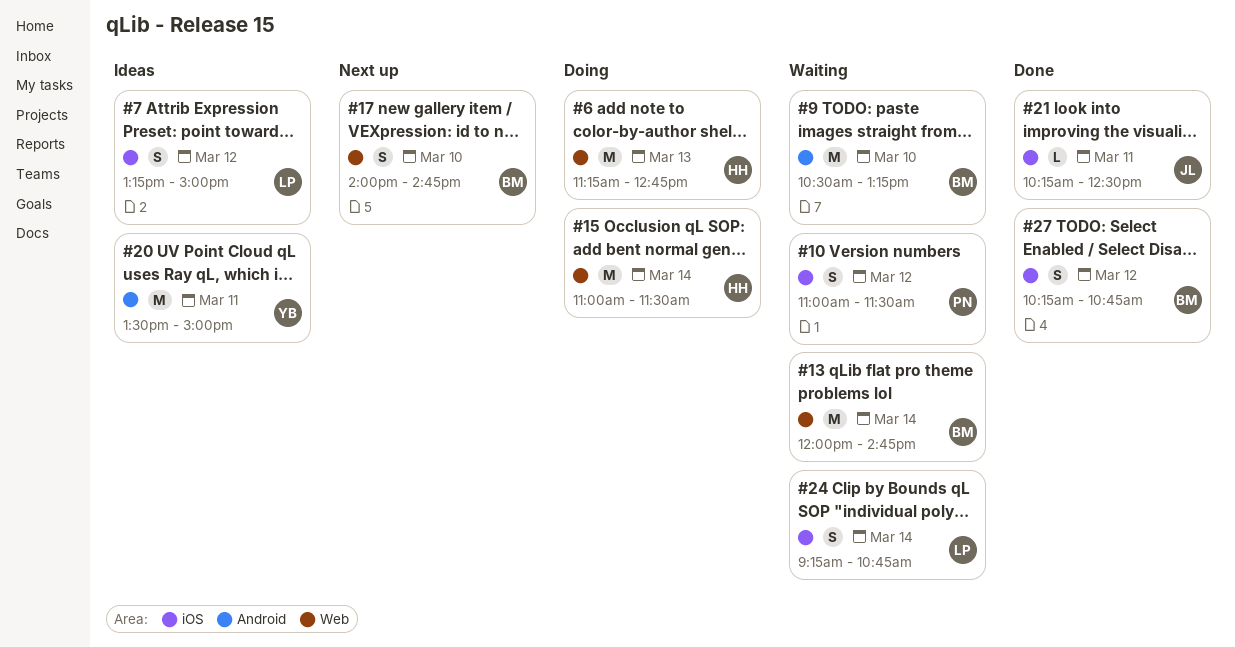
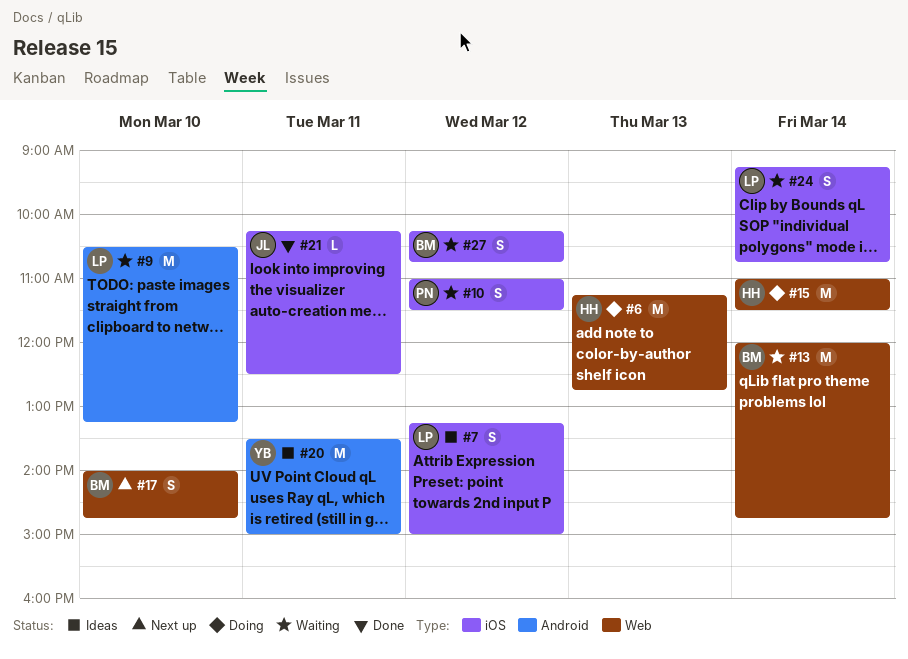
#9, owner: BM -> LP
#27, status: Done -> Waiting

